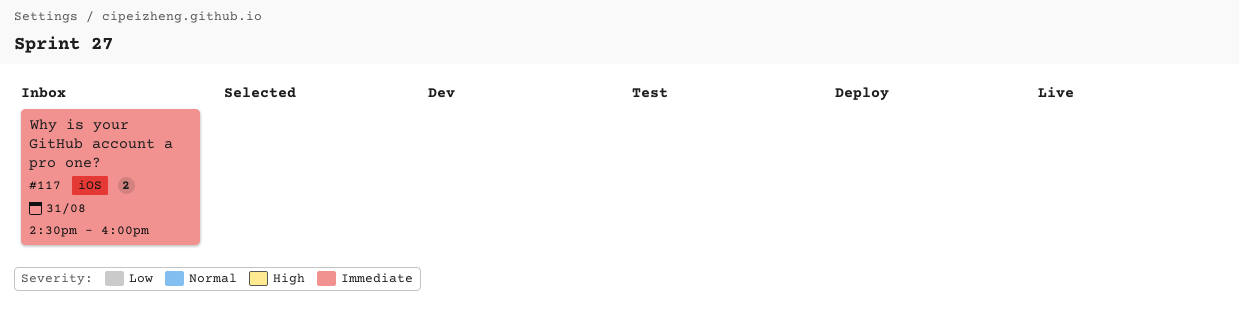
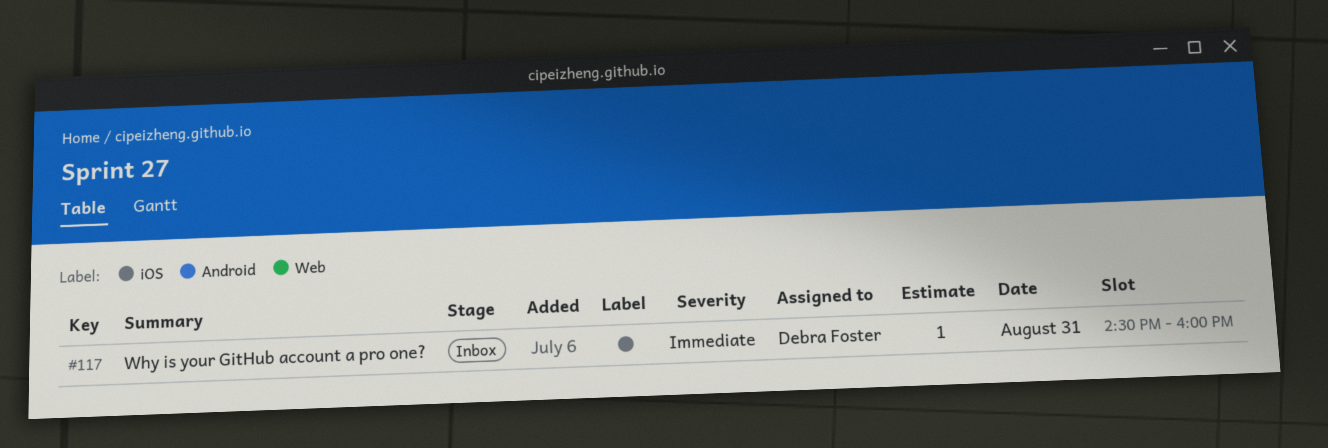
#117, estimate: 2 -> 1

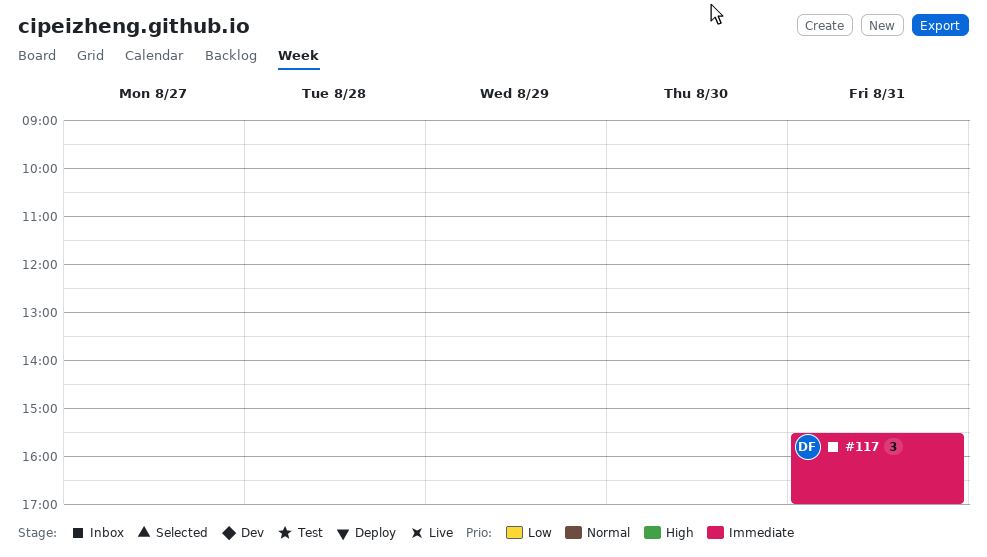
#117, estimate: 1 -> 3
#117, begins: 14:30 -> 15:30
#117, ends: 16:00 -> 17:00

